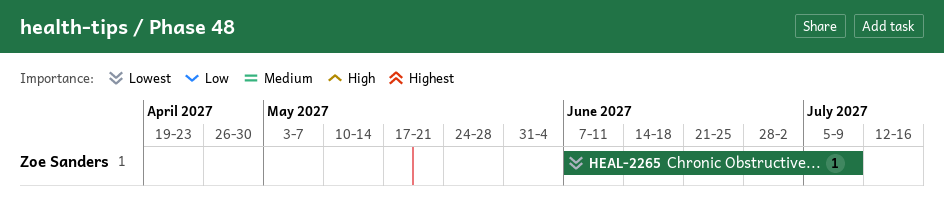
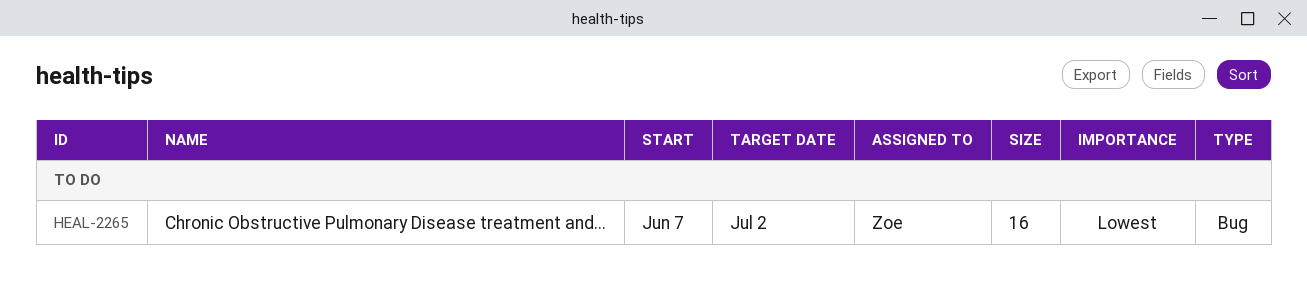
HEAL-2265, estimate: 1 -> 16
HEAL-2265, due: Jul 9 -> Jul 2

